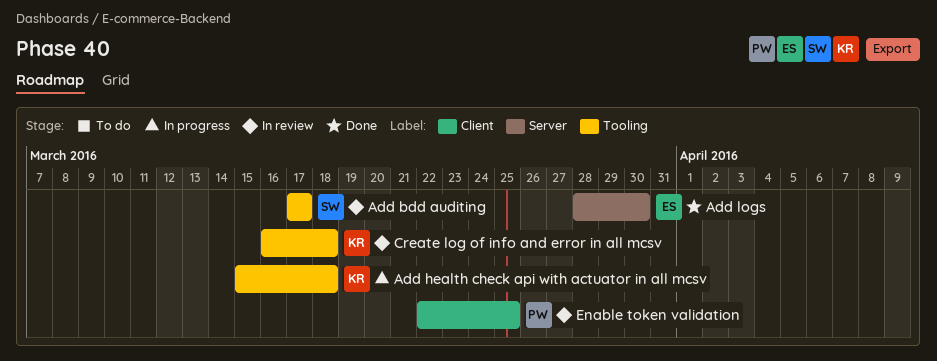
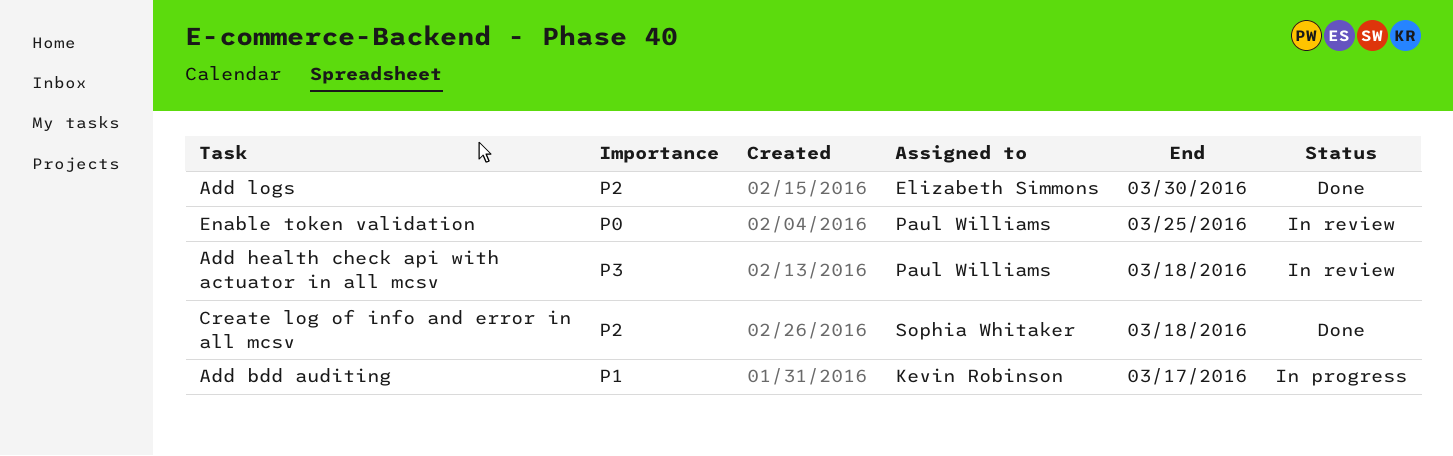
Add bdd auditing, status: In review -> In progress
Add bdd auditing, owner: Sophia Whitaker -> Kevin Robinson
Add health check api with actuator in all mcsv, status: In progress -> In review
Add health check api with actuator in all mcsv, owner: Kevin Robinson -> Paul Williams
Create log of info and error in all mcsv, status: In review -> Done
Create log of info and error in all mcsv, owner: Kevin Robinson -> Sophia Whitaker

